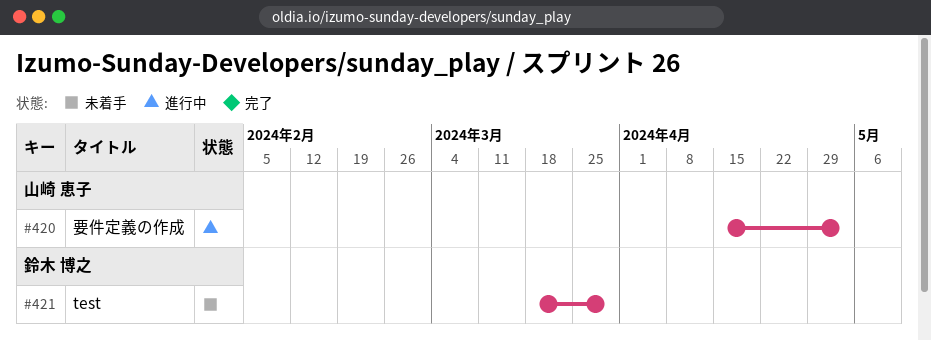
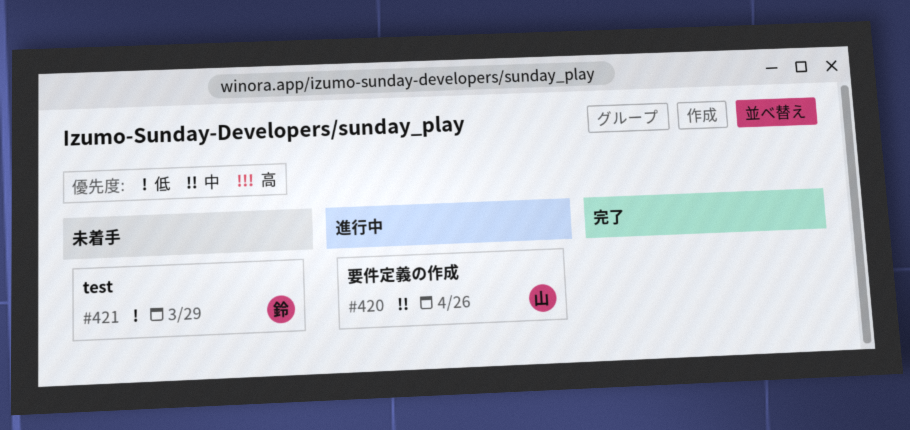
#420, due: May 3 -> Apr 26

